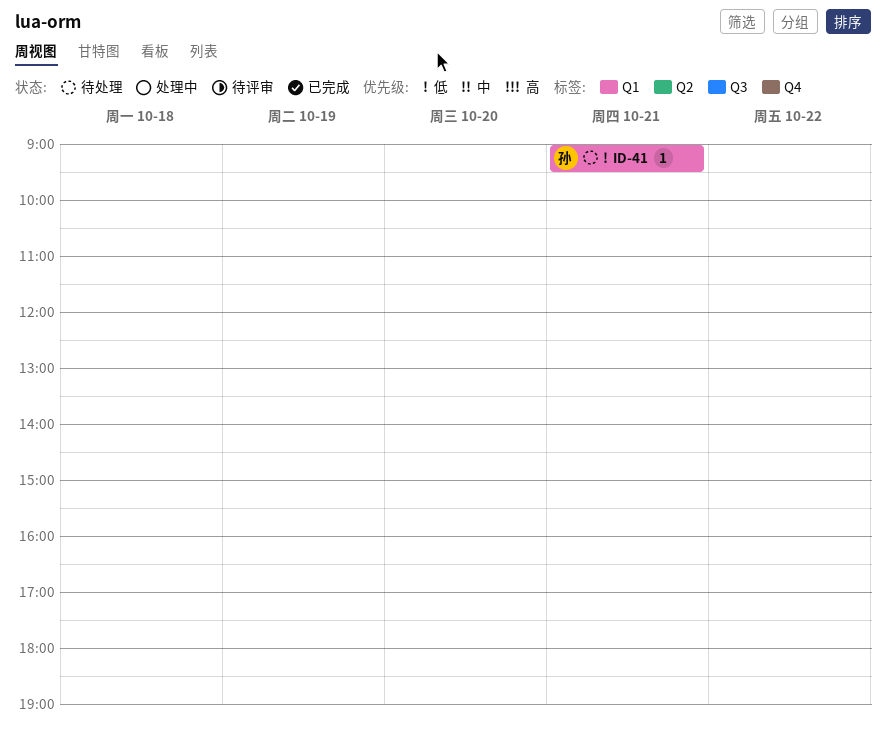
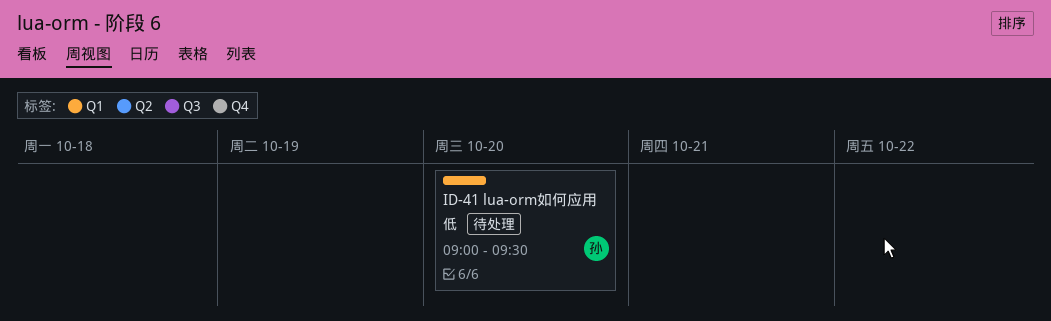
ID-41, day: Oct 21 -> Oct 20

